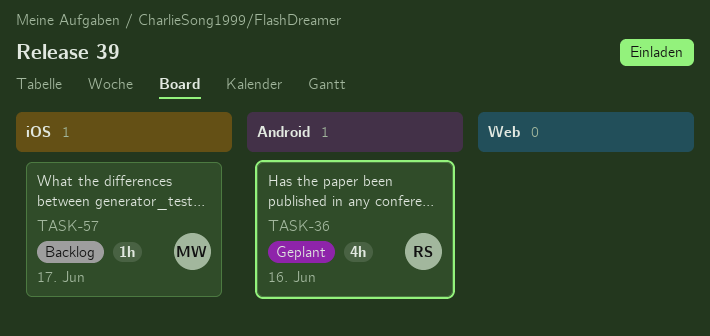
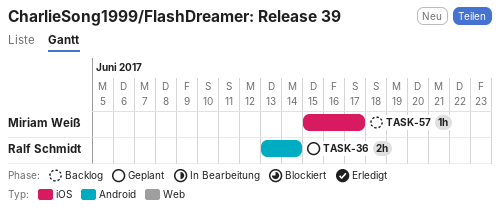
TASK-36, estimate: 4h -> 2h
TASK-36, due: Jun 16 -> Jun 14

